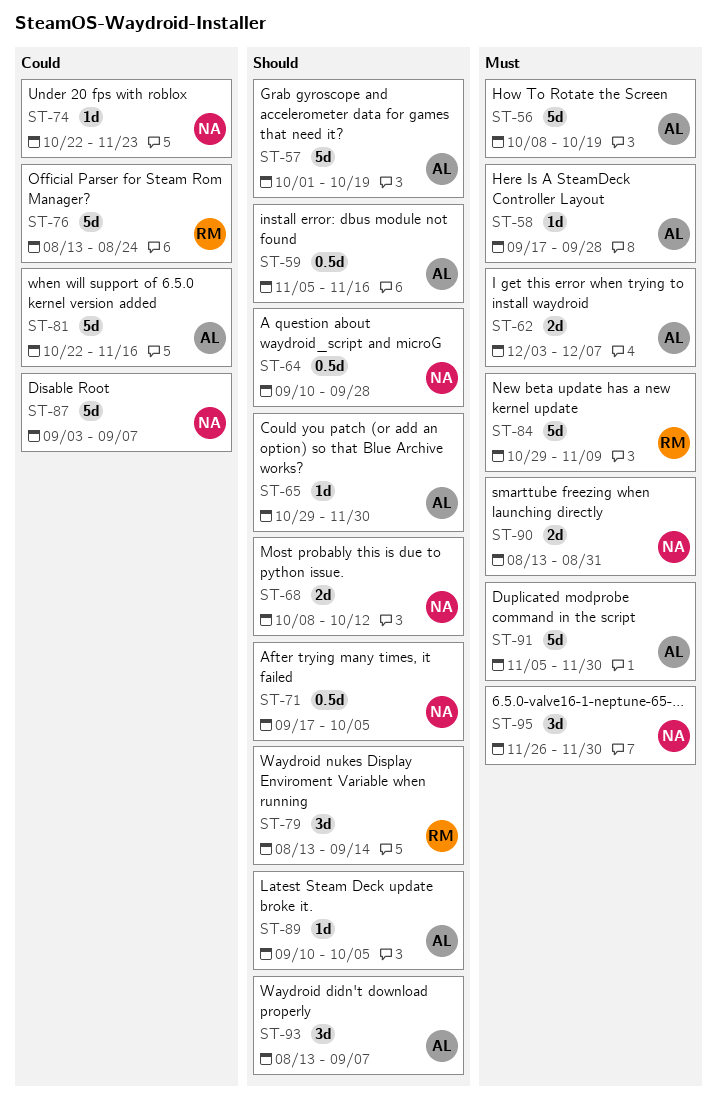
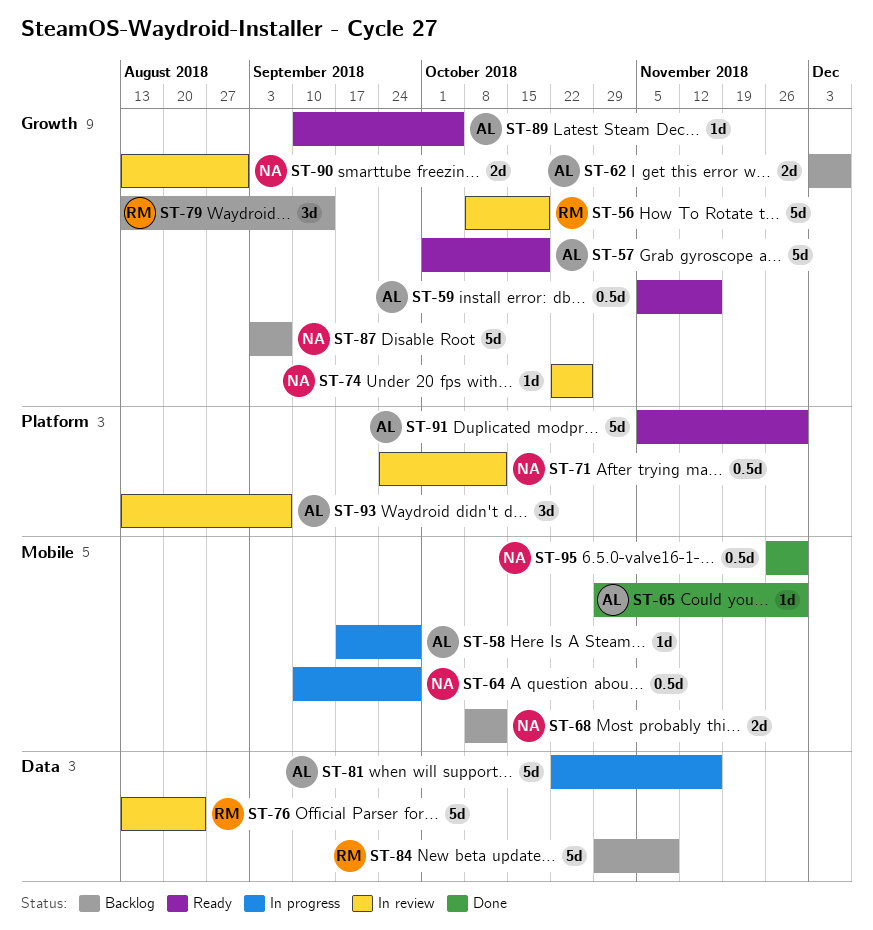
ST-56, owner: AL -> RM
ST-71, start: Sep 17 -> Sep 24
ST-71, due: Oct 5 -> Oct 12
ST-74, due: Nov 23 -> Oct 26
ST-95, estimate: 3d -> 0.5d

